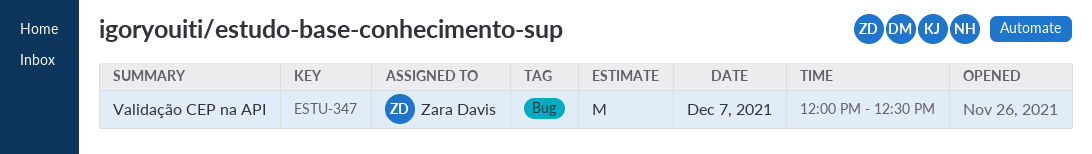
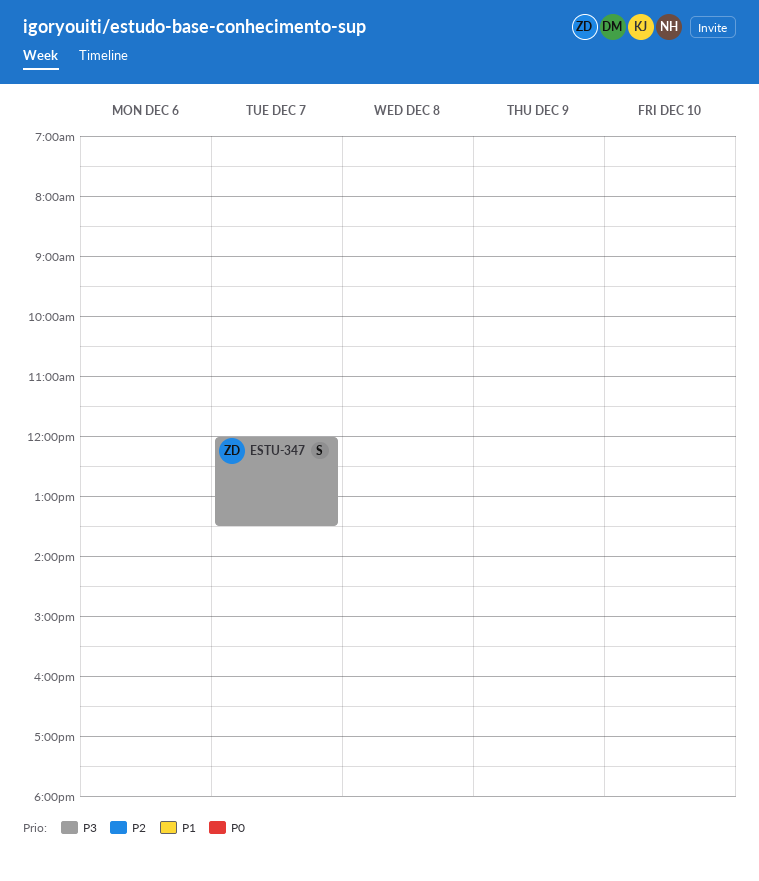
ESTU-347, estimate: M -> S
ESTU-347, ends: 12:30 -> 13:30

